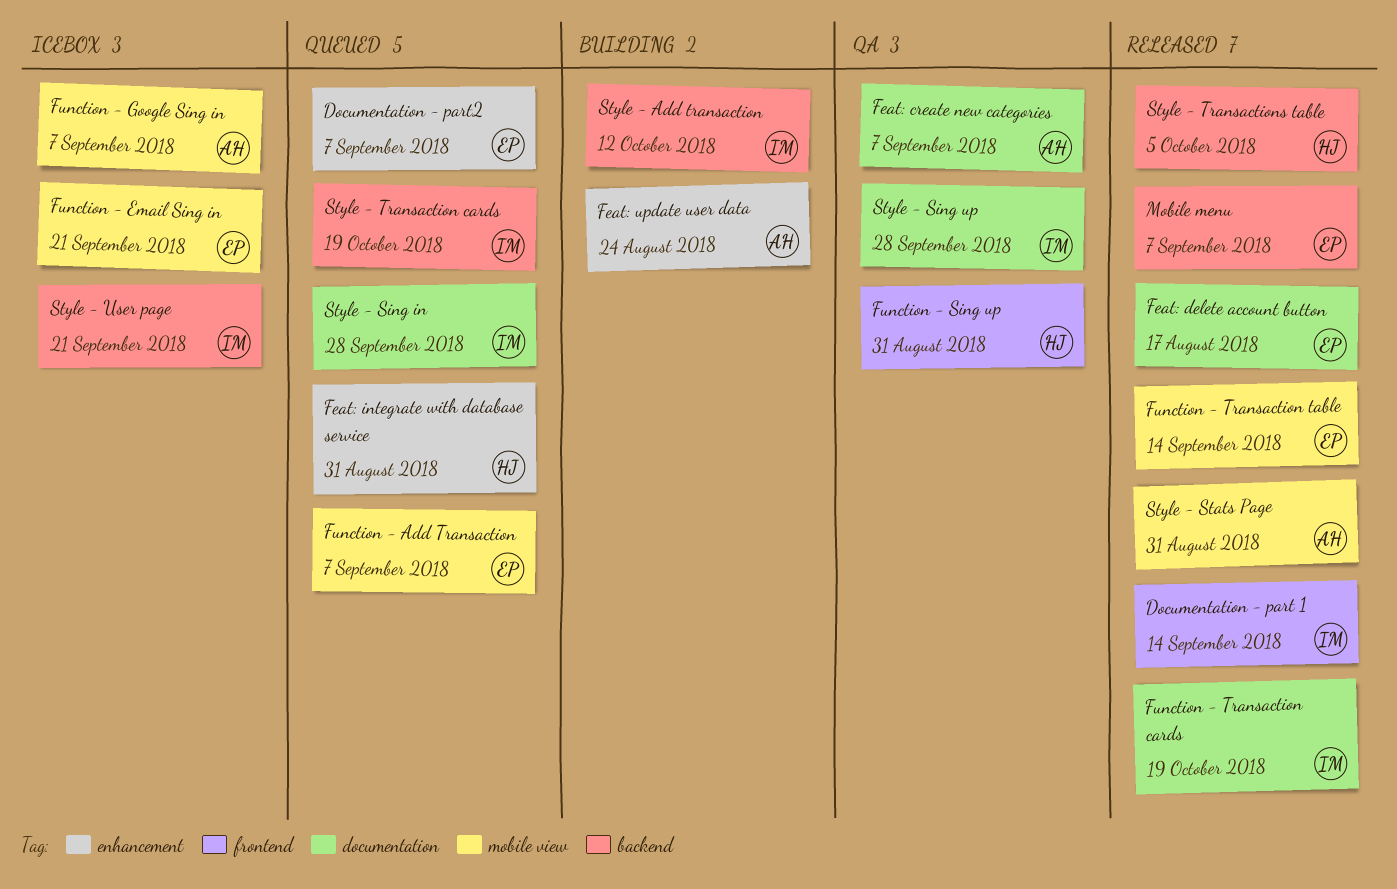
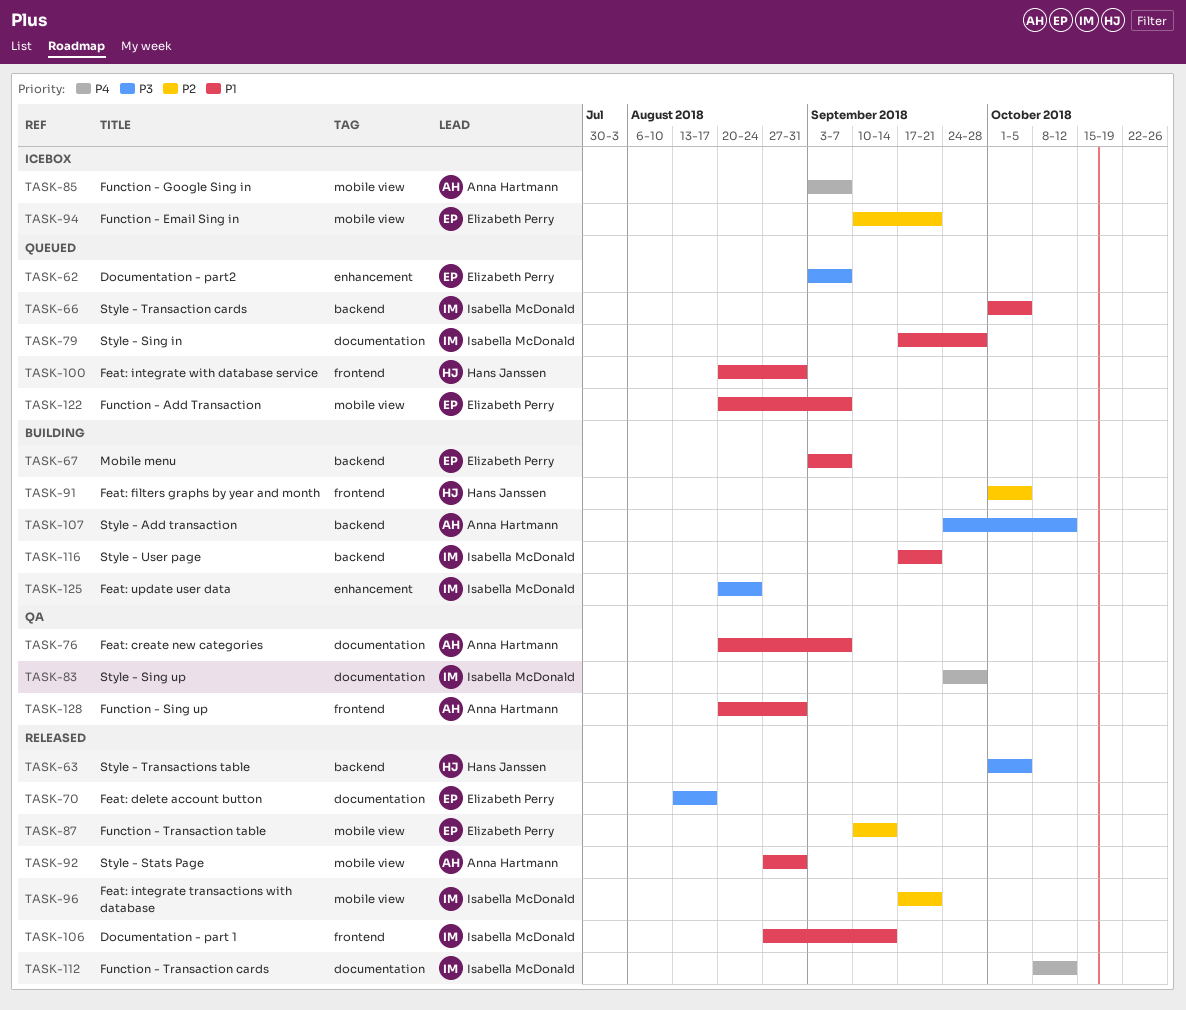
Feat: filters graphs by year and month: none -> present
Feat: integrate transactions with database: none -> present
Feat: integrate with database service, label: enhancement -> frontend
Feat: update user data, owner: Anna Hartmann -> Isabella McDonald
Function - Sing up, owner: Hans Janssen -> Anna Hartmann
Function - Transaction cards, due: Oct 19 -> Oct 12
Mobile menu, status: Released -> Building
Style - Add transaction, owner: Isabella McDonald -> Anna Hartmann
Style - Transaction cards, due: Oct 19 -> Oct 5
Style - User page, status: Icebox -> Building

